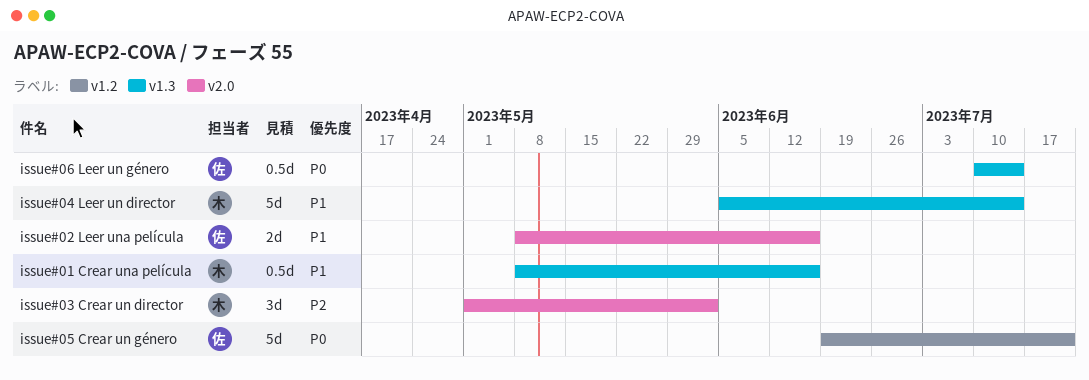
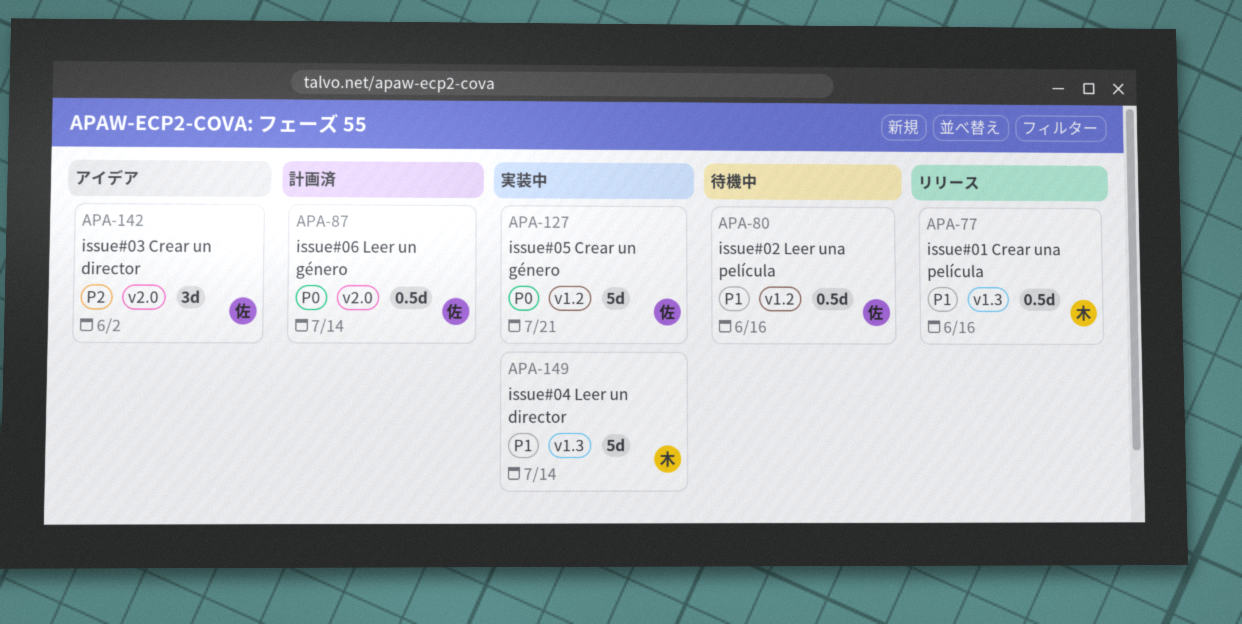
issue#02 Leer una película, label: v2.0 -> v1.2
issue#02 Leer una película, estimate: 2d -> 0.5d
issue#03 Crear un director, owner: 木 -> 佐
issue#06 Leer un género, label: v1.3 -> v2.0

